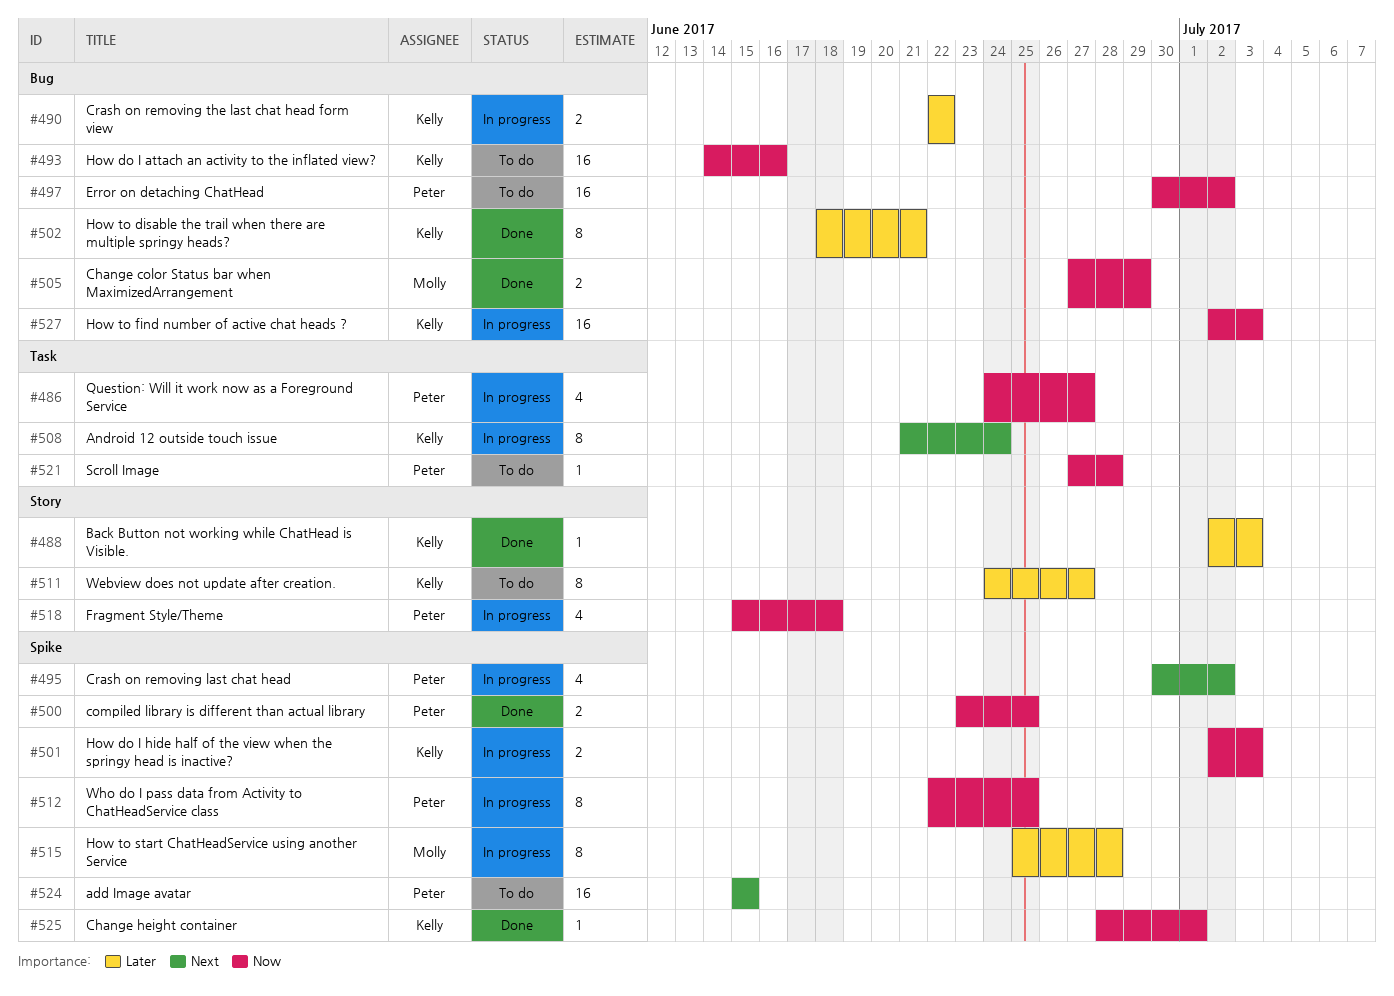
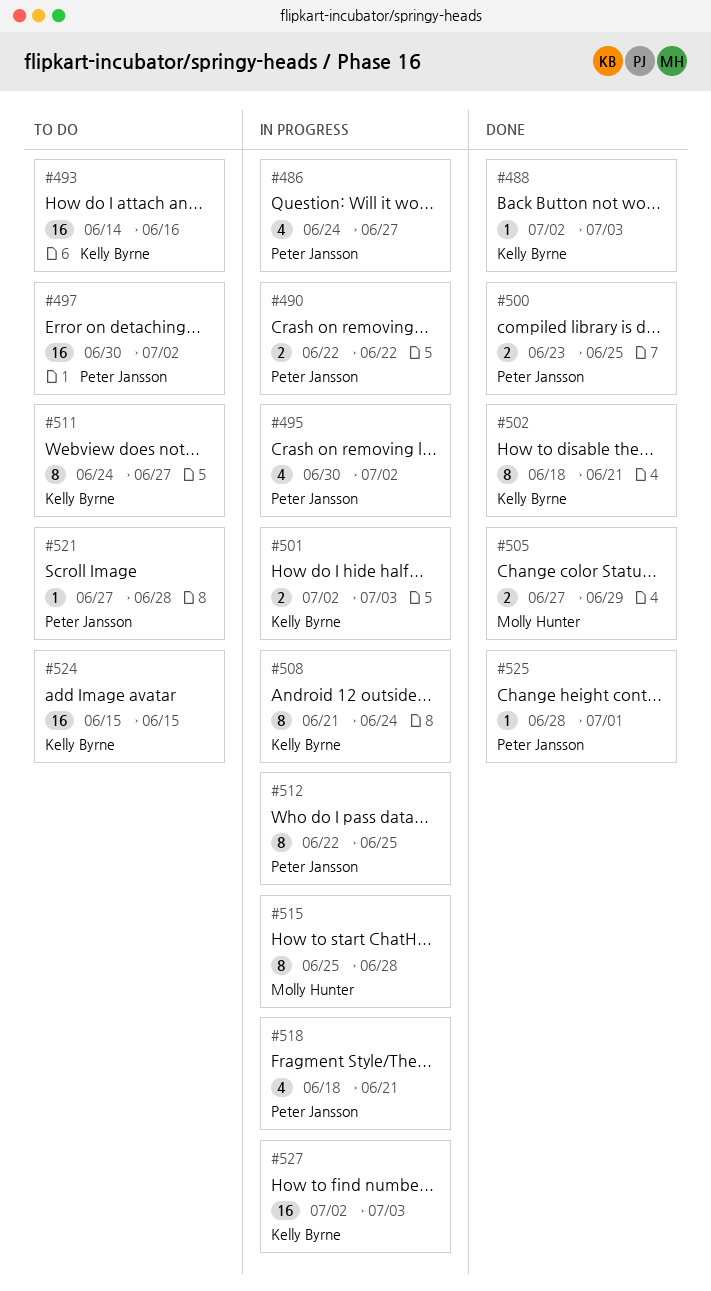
#490, owner: Kelly Byrne -> Peter Jansson
#518, start: Jun 15 -> Jun 18
#518, due: Jun 18 -> Jun 21
#524, owner: Peter Jansson -> Kelly Byrne
#525, owner: Kelly Byrne -> Peter Jansson

